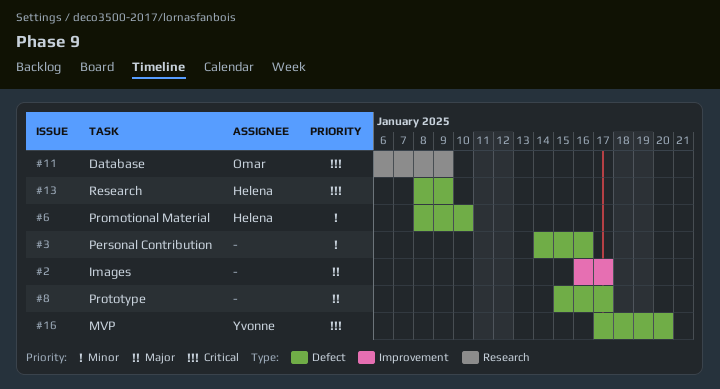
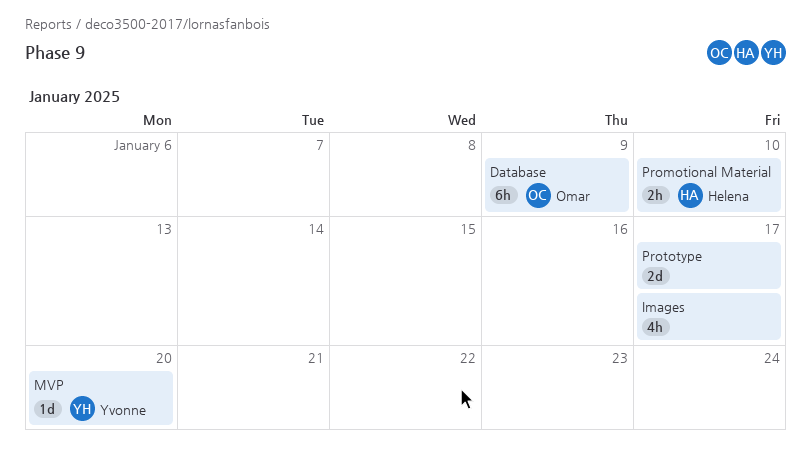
Personal Contribution: present -> none
Research: present -> none

